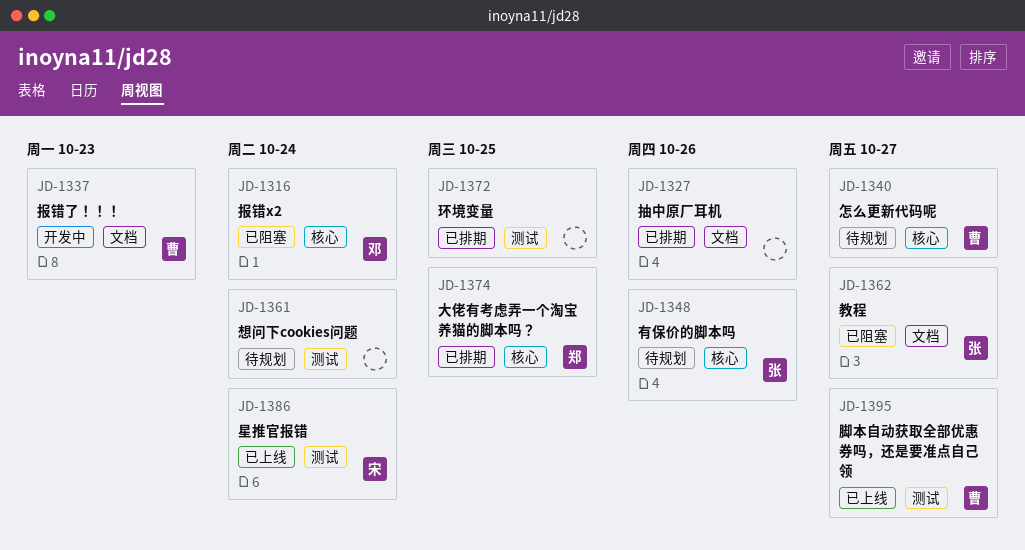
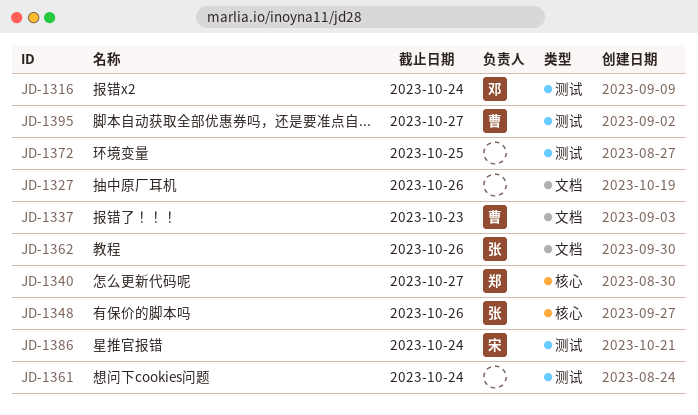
JD-1316, label: 核心 -> 测试
JD-1340, owner: 曹 -> 郑
JD-1362, due: Oct 27 -> Oct 26
JD-1374: present -> none

